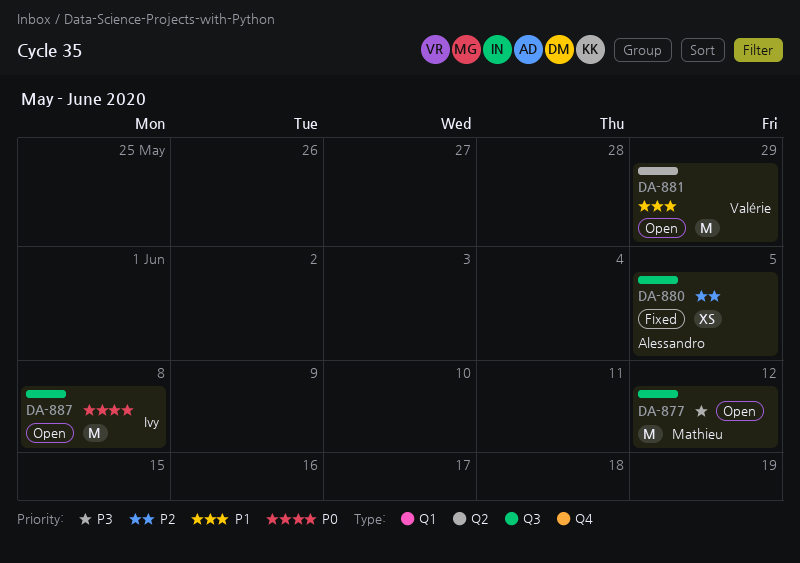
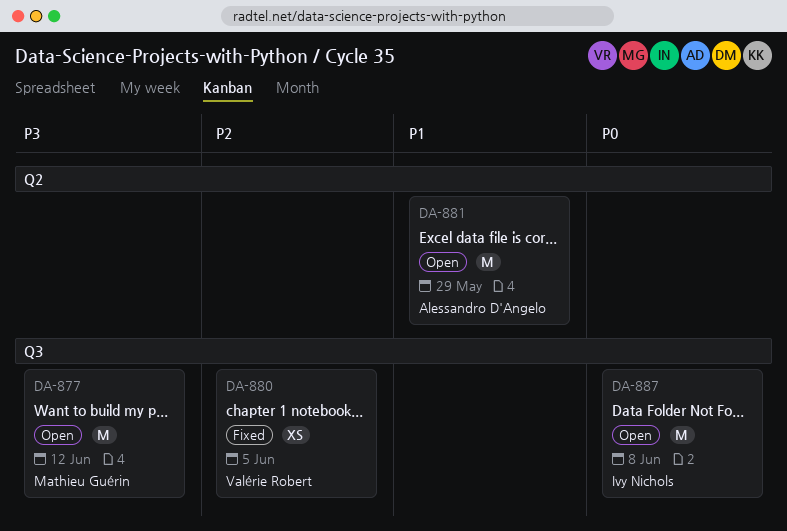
DA-880, owner: Alessandro D'Angelo -> Valérie Robert
DA-881, owner: Valérie Robert -> Alessandro D'Angelo

